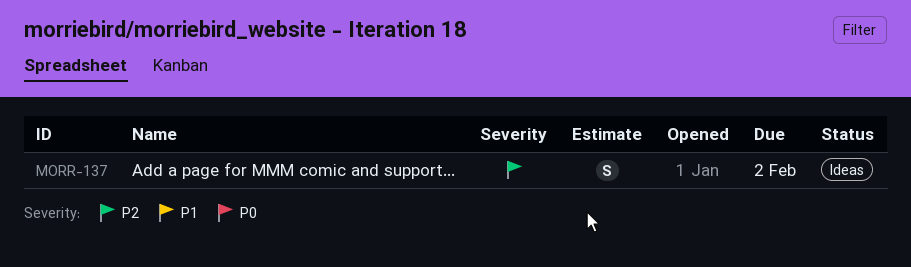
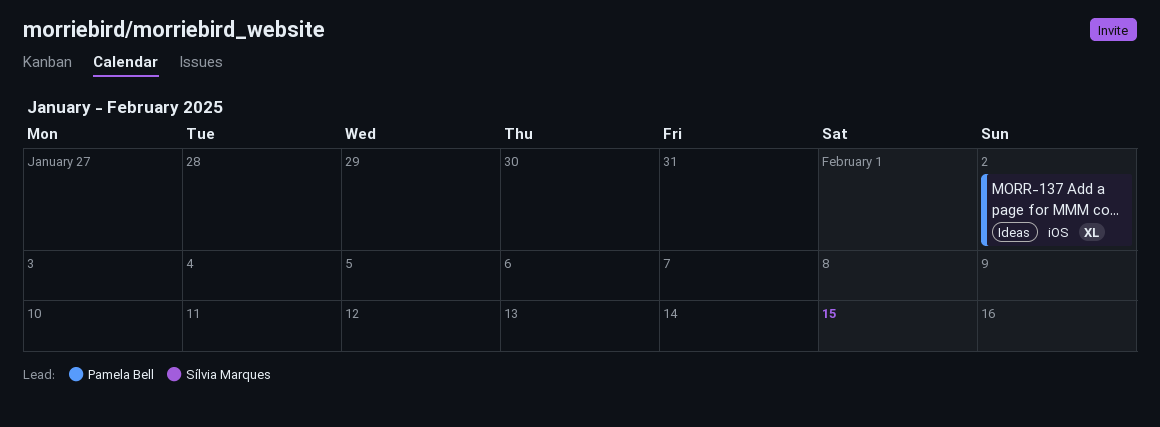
MORR-137, estimate: S -> XL

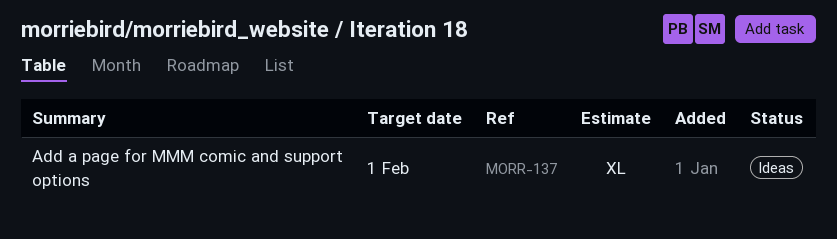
MORR-137, due: Feb 2 -> Feb 1

